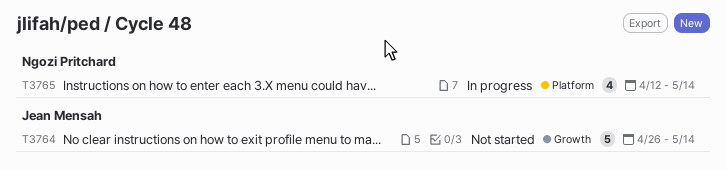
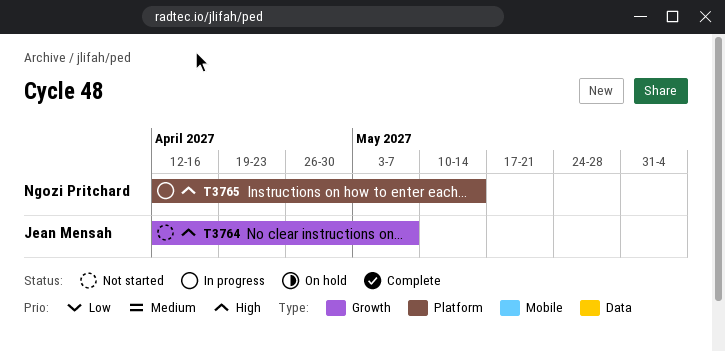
T3764, start: Apr 26 -> Apr 12
T3764, due: May 14 -> May 7

